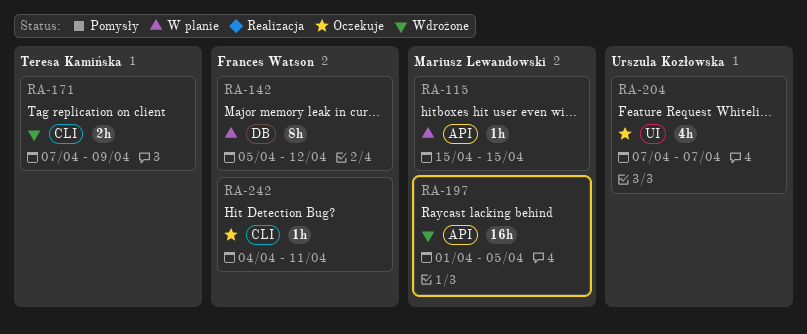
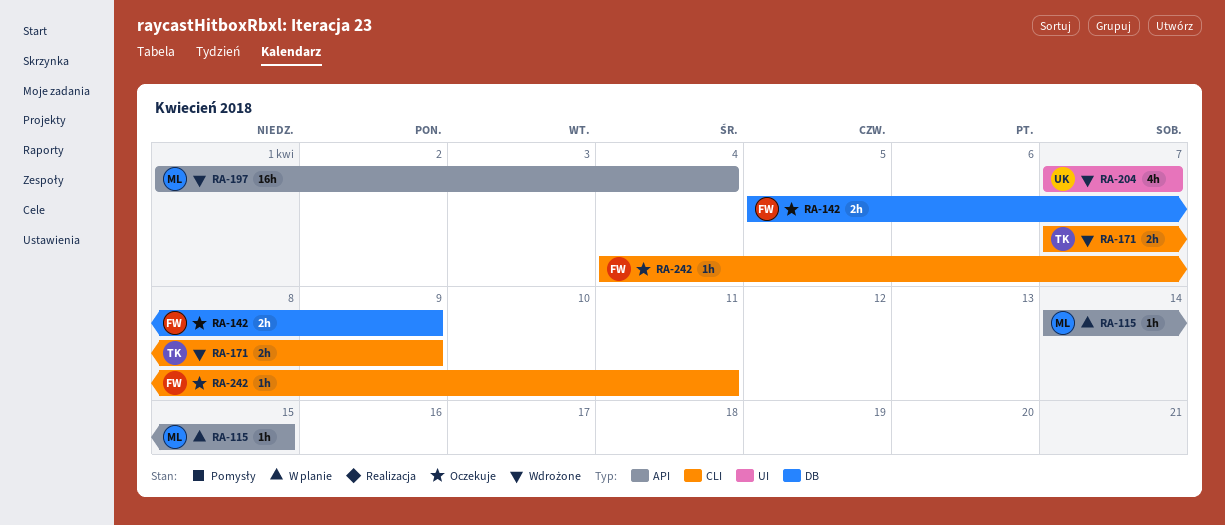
RA-115, start: Apr 15 -> Apr 14
RA-142, status: W planie -> Oczekuje
RA-142, estimate: 8h -> 2h
RA-142, due: Apr 12 -> Apr 9
RA-197, due: Apr 5 -> Apr 4
RA-204, status: Oczekuje -> Wdrożone

